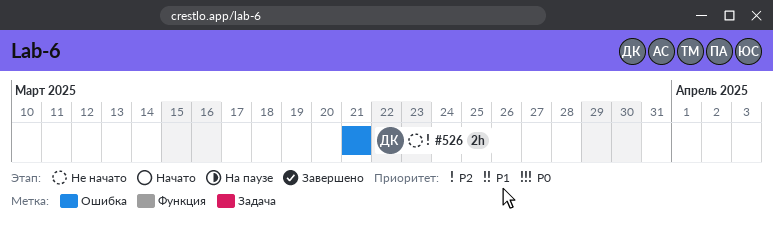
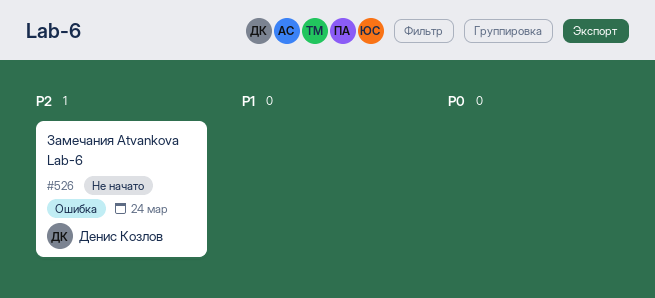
#526, due: Mar 21 -> Mar 24

